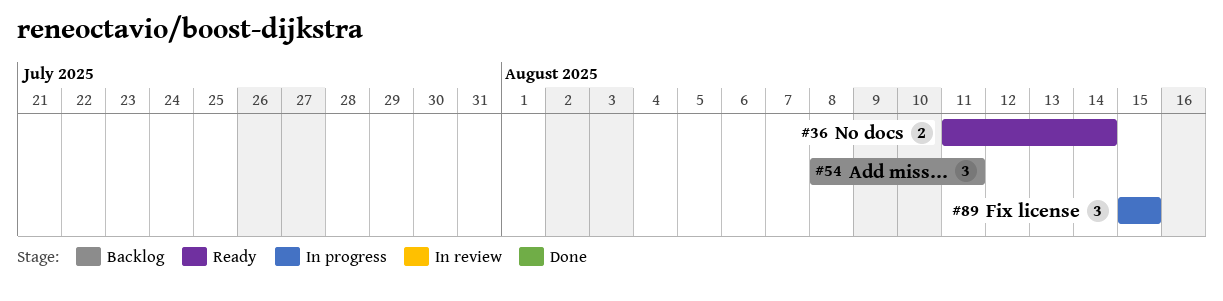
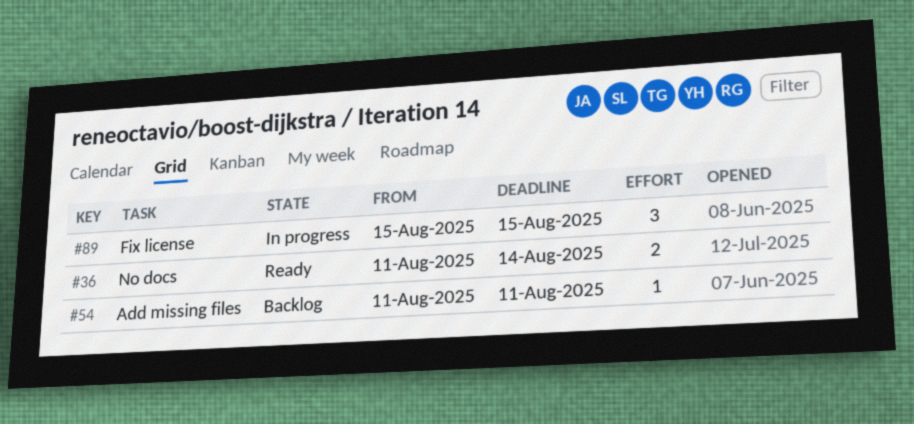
#54, estimate: 3 -> 1
#54, start: Aug 8 -> Aug 11

